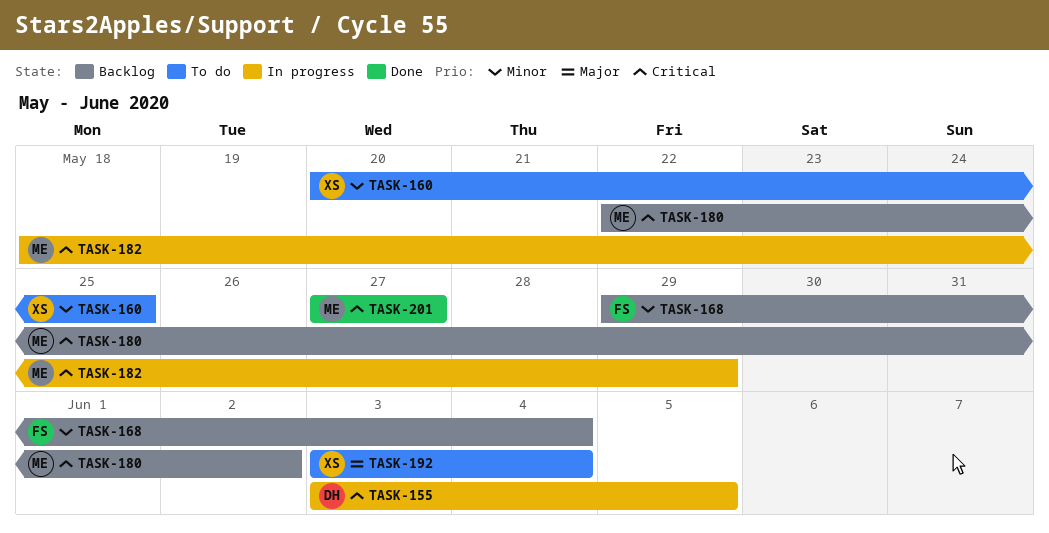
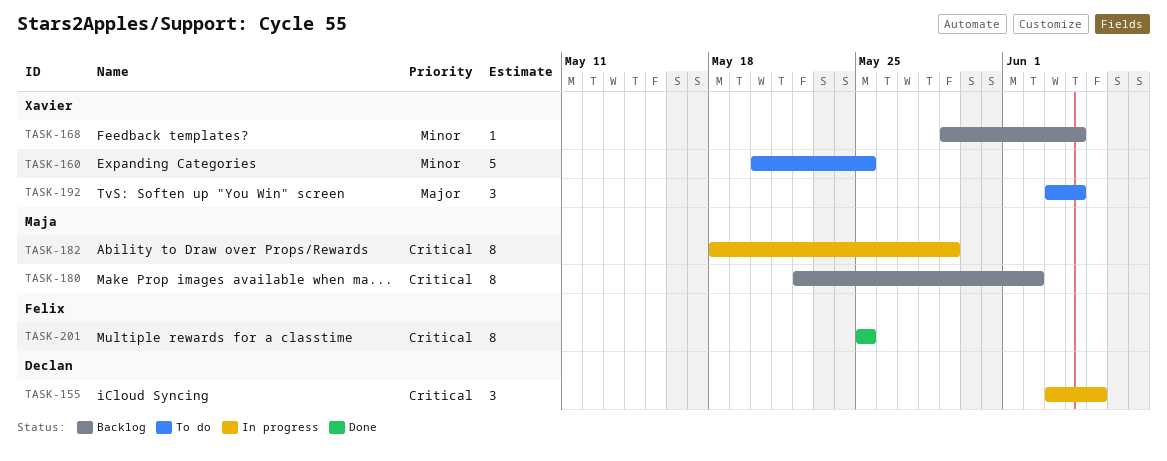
TASK-168, owner: Felix -> Xavier
TASK-201, owner: Maja -> Felix
TASK-201, start: May 27 -> May 25
TASK-201, due: May 27 -> May 25

